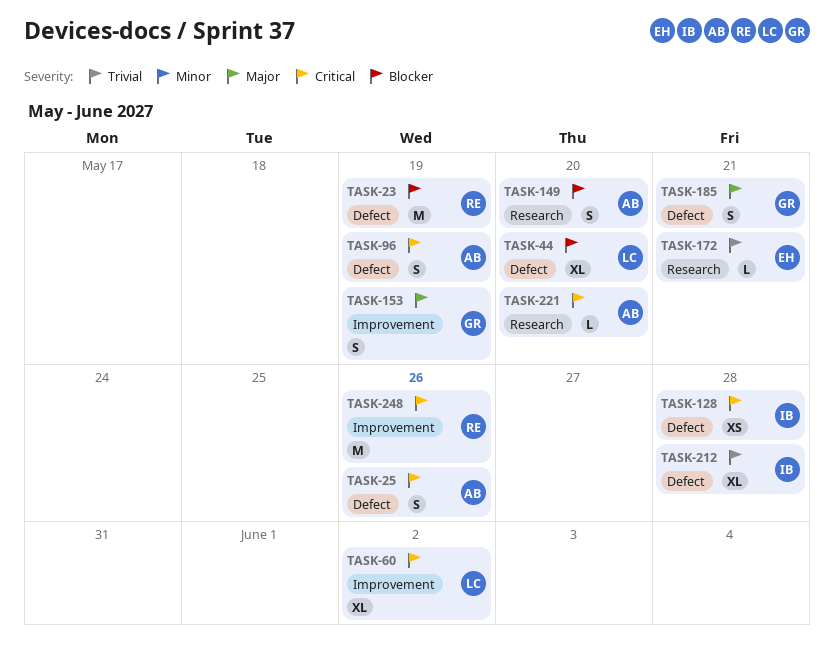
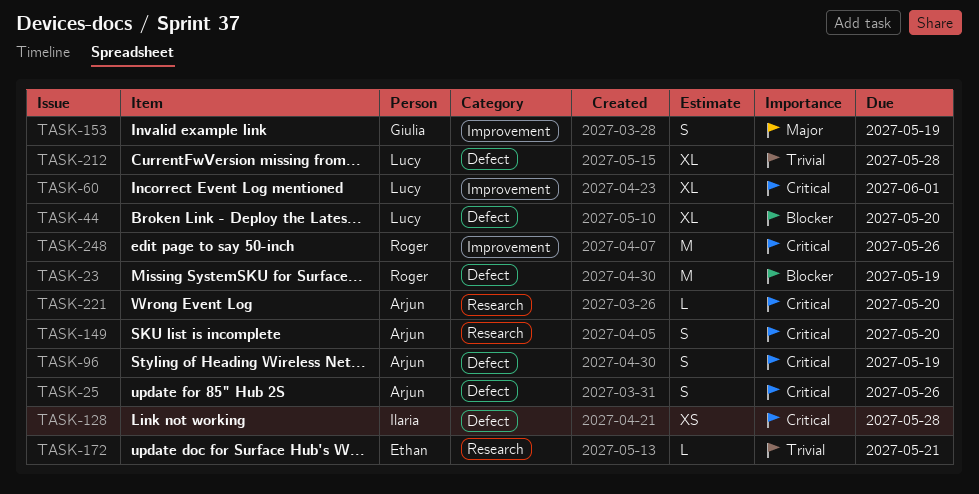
TASK-60, due: Jun 2 -> Jun 1
TASK-149, priority: Blocker -> Critical
TASK-185: present -> none
TASK-212, owner: Ilaria -> Lucy

